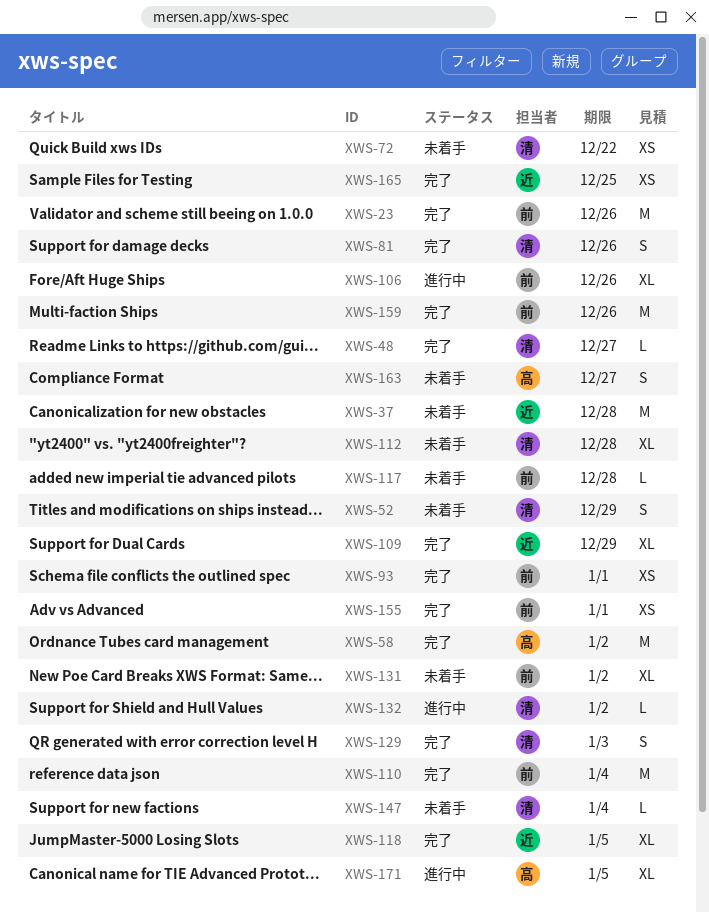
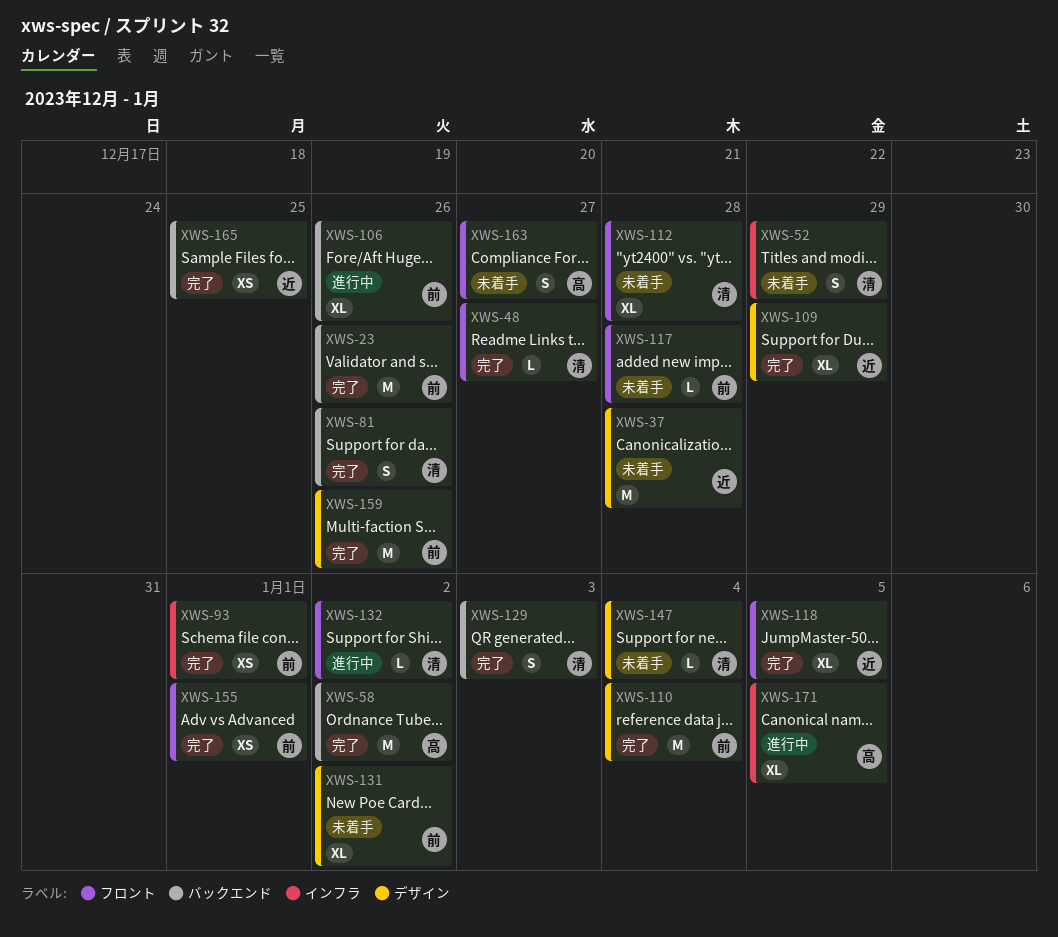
XWS-72: present -> none

